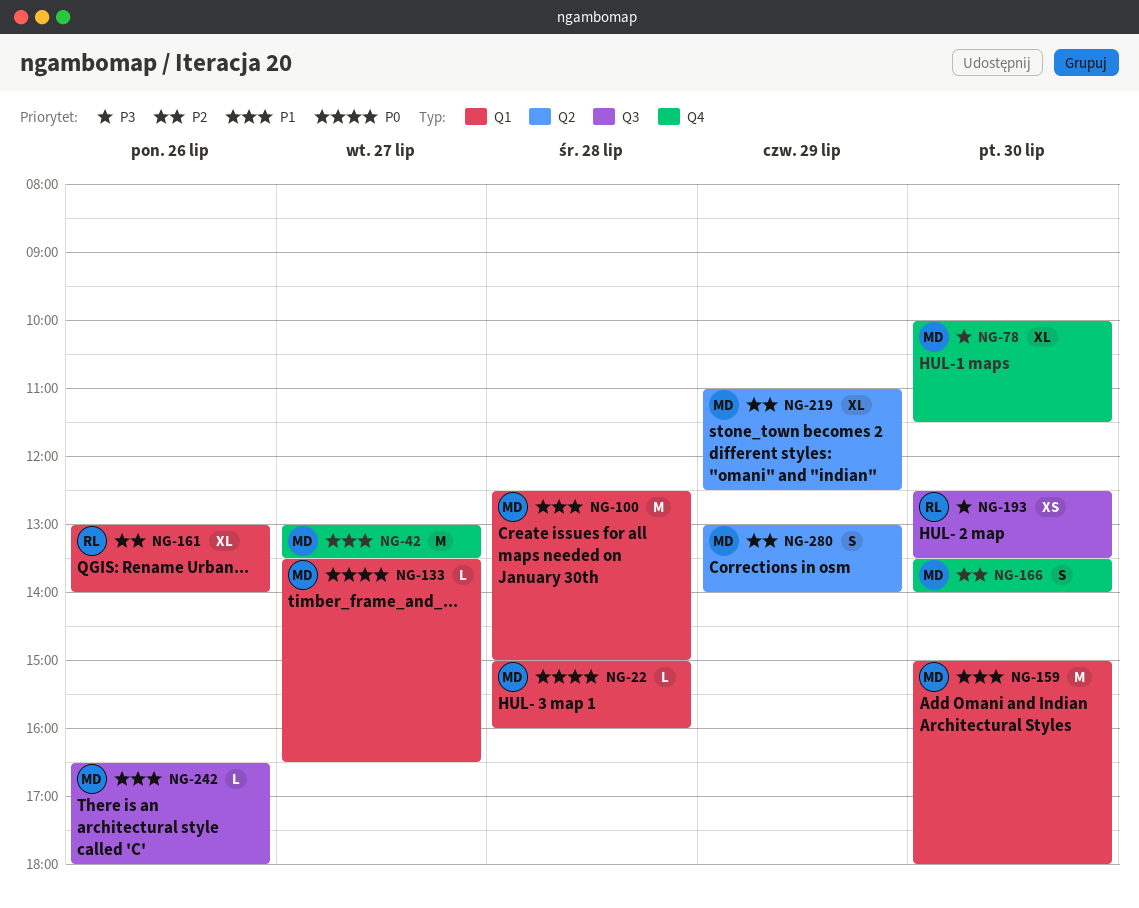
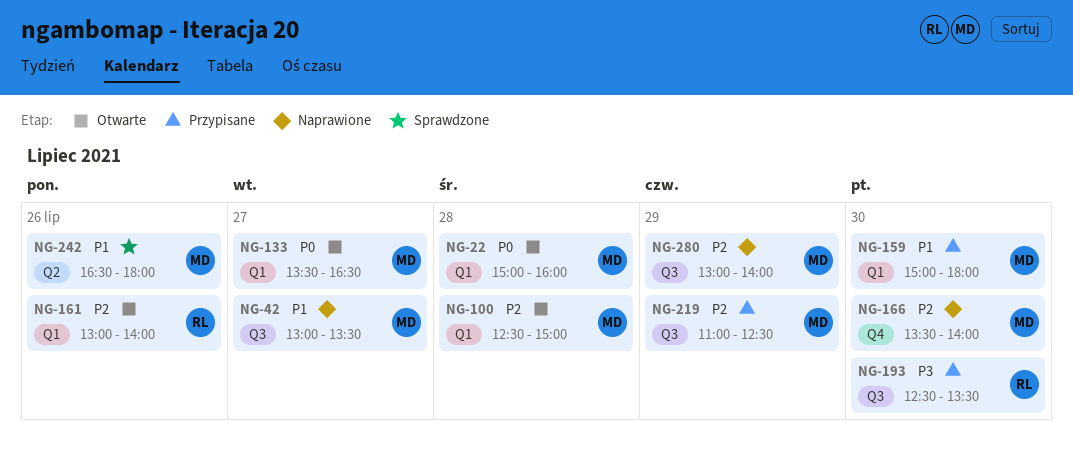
NG-42, label: Q4 -> Q3
NG-78: present -> none
NG-100, priority: P1 -> P2
NG-219, label: Q2 -> Q3
NG-242, label: Q3 -> Q2
NG-280, label: Q2 -> Q3

